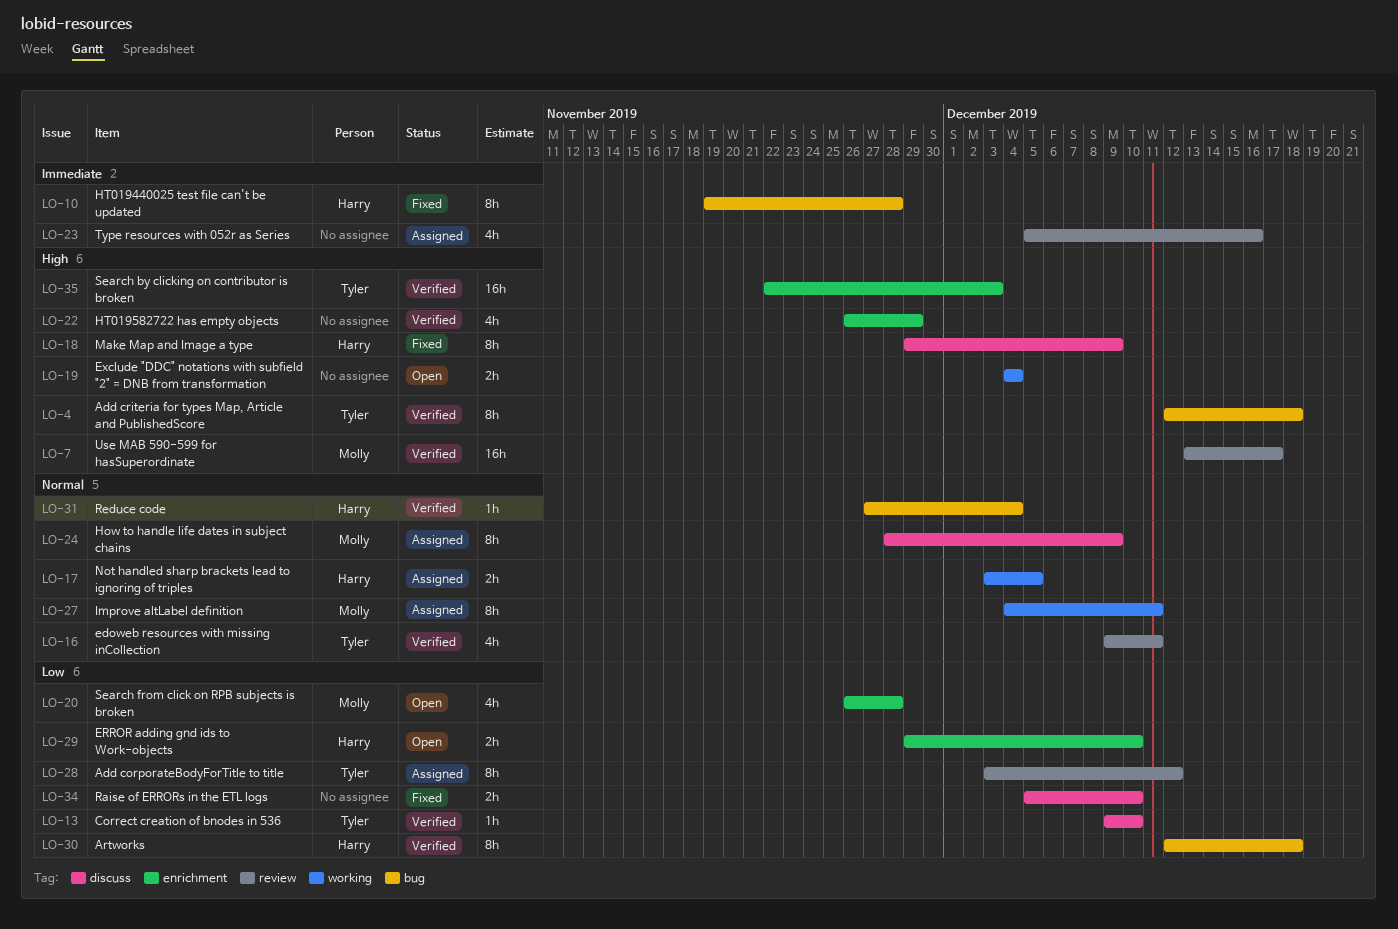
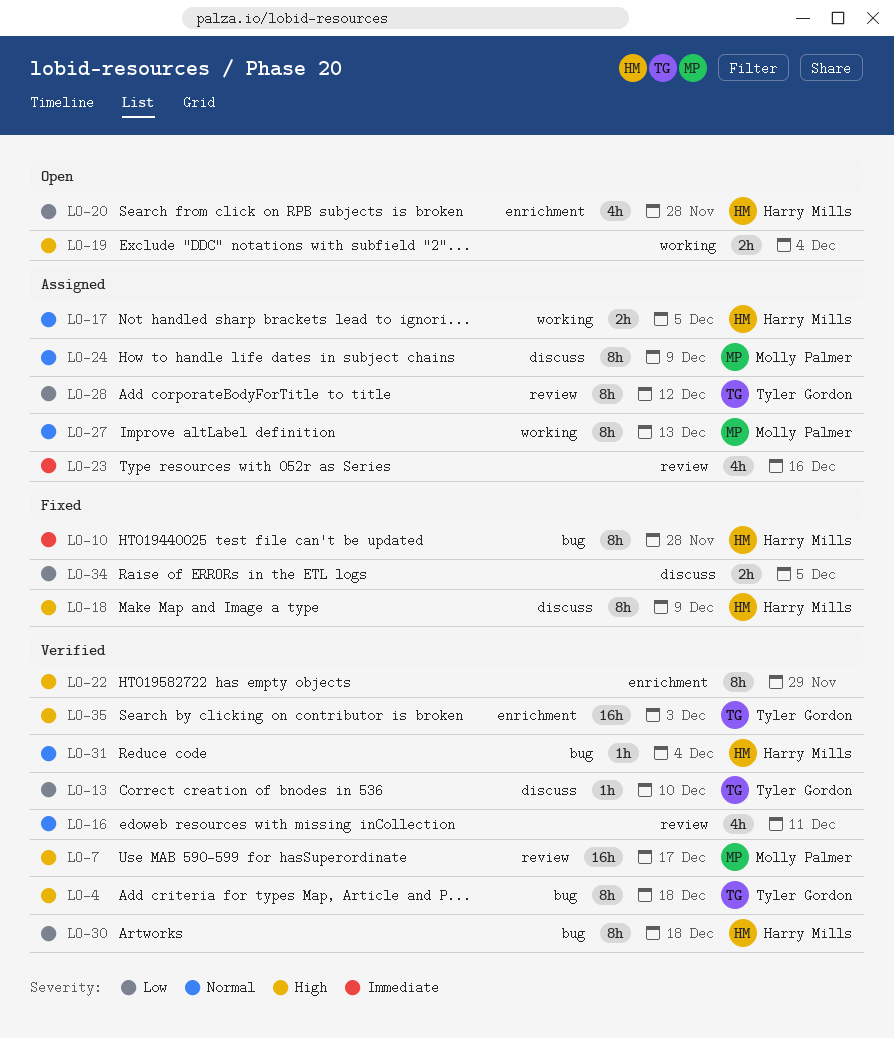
LO-16, owner: Tyler Gordon -> none
LO-20, owner: Molly Palmer -> Harry Mills
LO-22, estimate: 4h -> 8h
LO-27, due: Dec 11 -> Dec 13
LO-29: present -> none
LO-34, due: Dec 10 -> Dec 5

